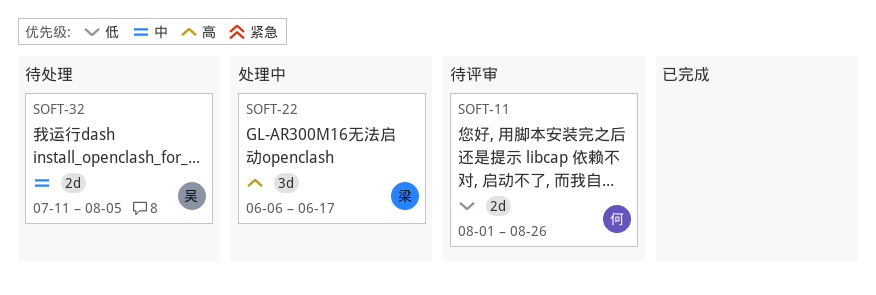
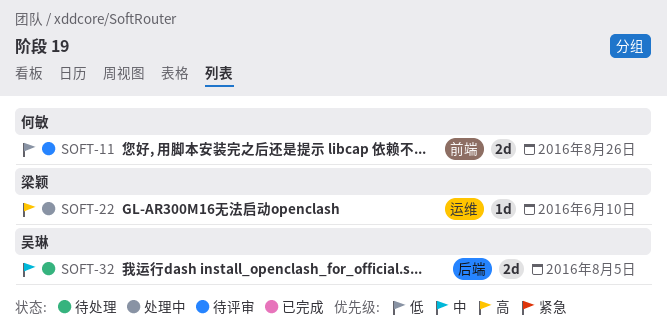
SOFT-22, estimate: 3d -> 1d
SOFT-22, due: Jun 17 -> Jun 10

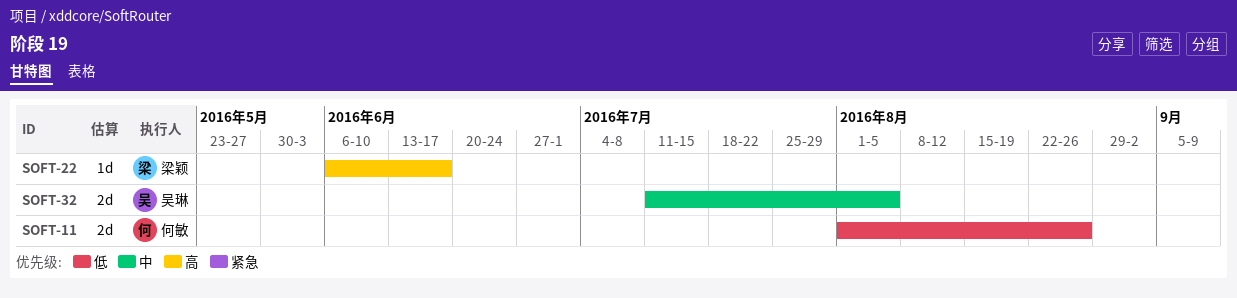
SOFT-22, due: Jun 10 -> Jun 17

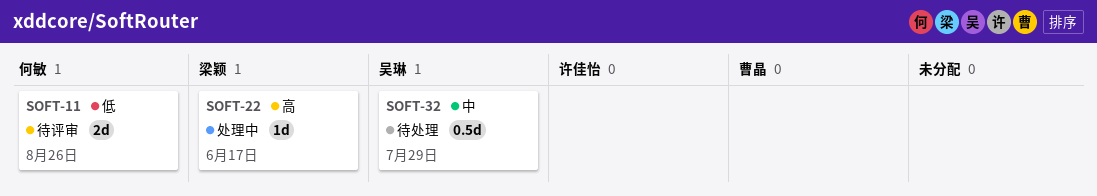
SOFT-32, estimate: 2d -> 0.5d
SOFT-32, due: Aug 5 -> Jul 29

